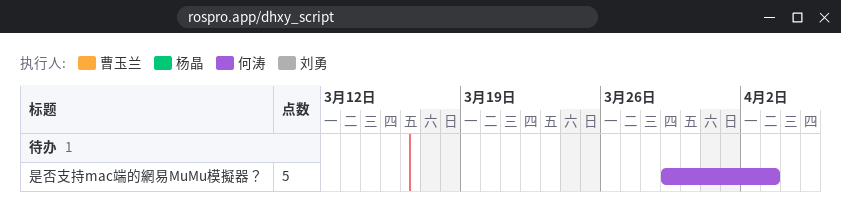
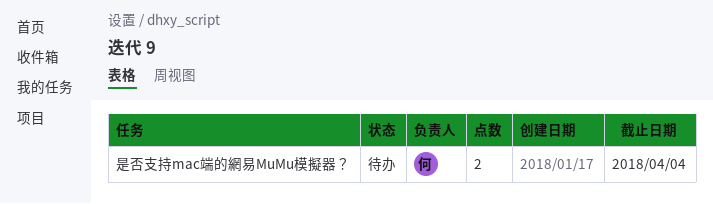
是否支持mac端的網易MuMu模擬器？, estimate: 5 -> 2
是否支持mac端的網易MuMu模擬器？, due: Apr 3 -> Apr 4

